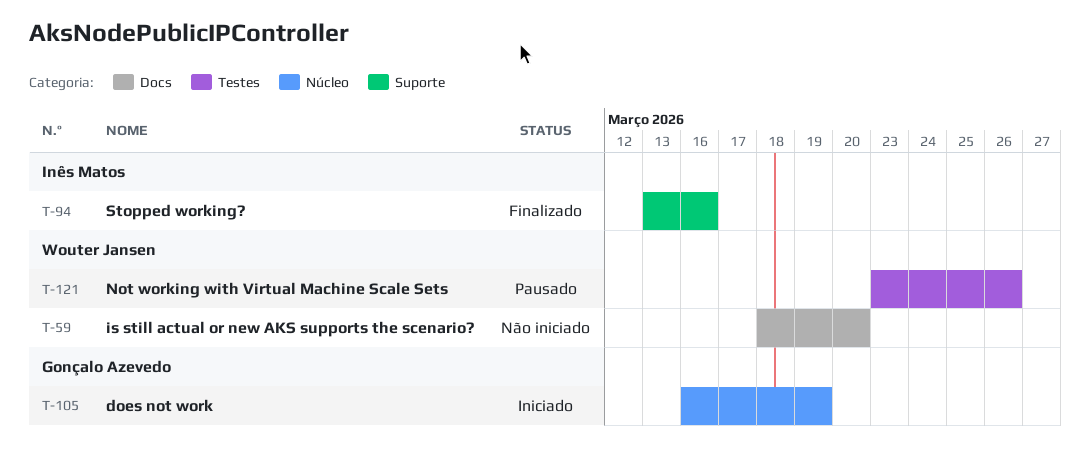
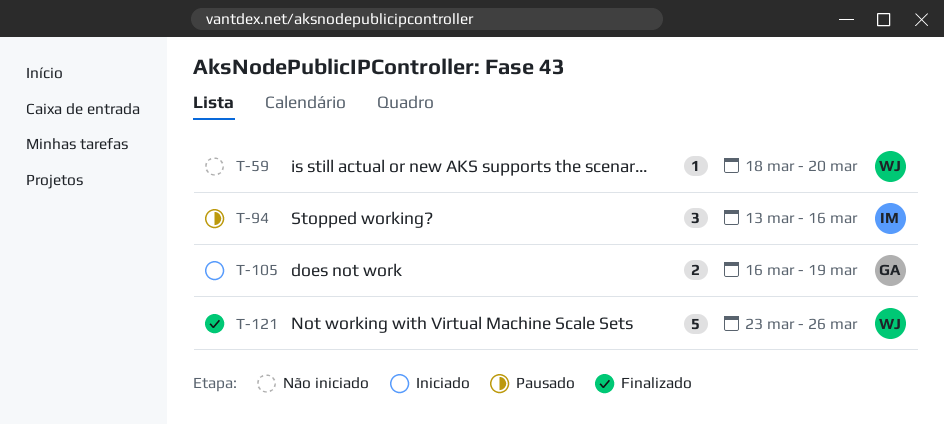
T-94, status: Finalizado -> Pausado
T-121, status: Pausado -> Finalizado

